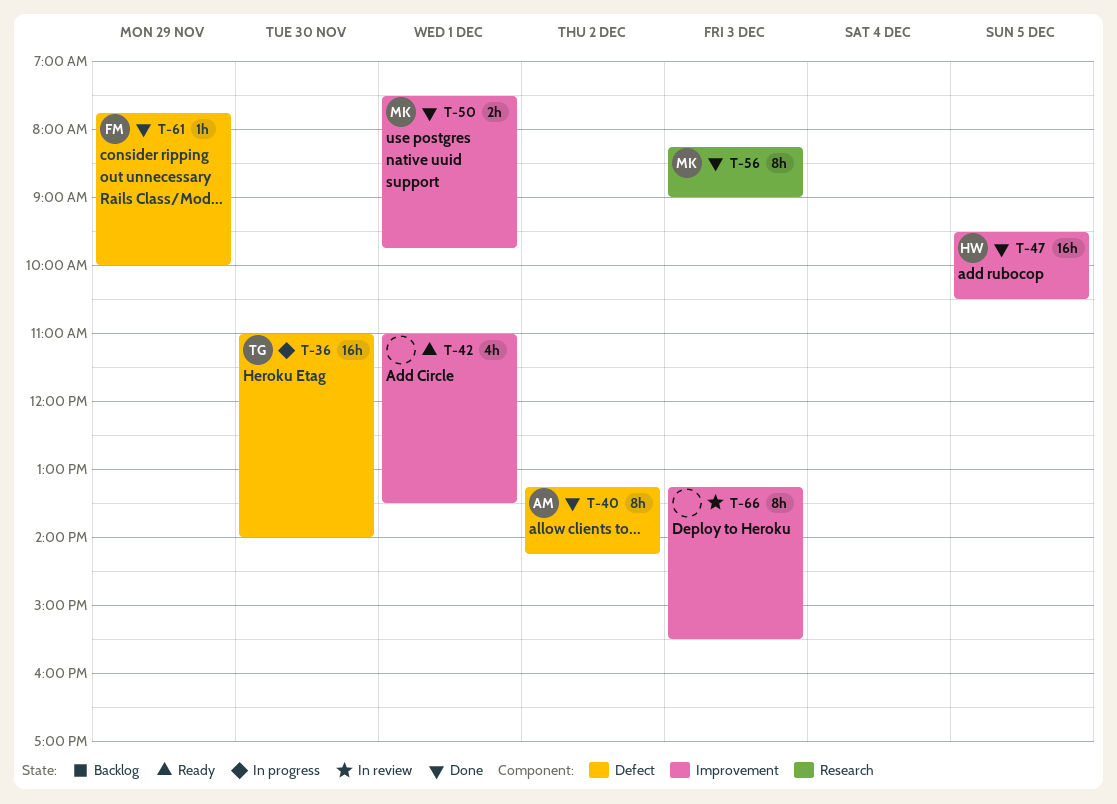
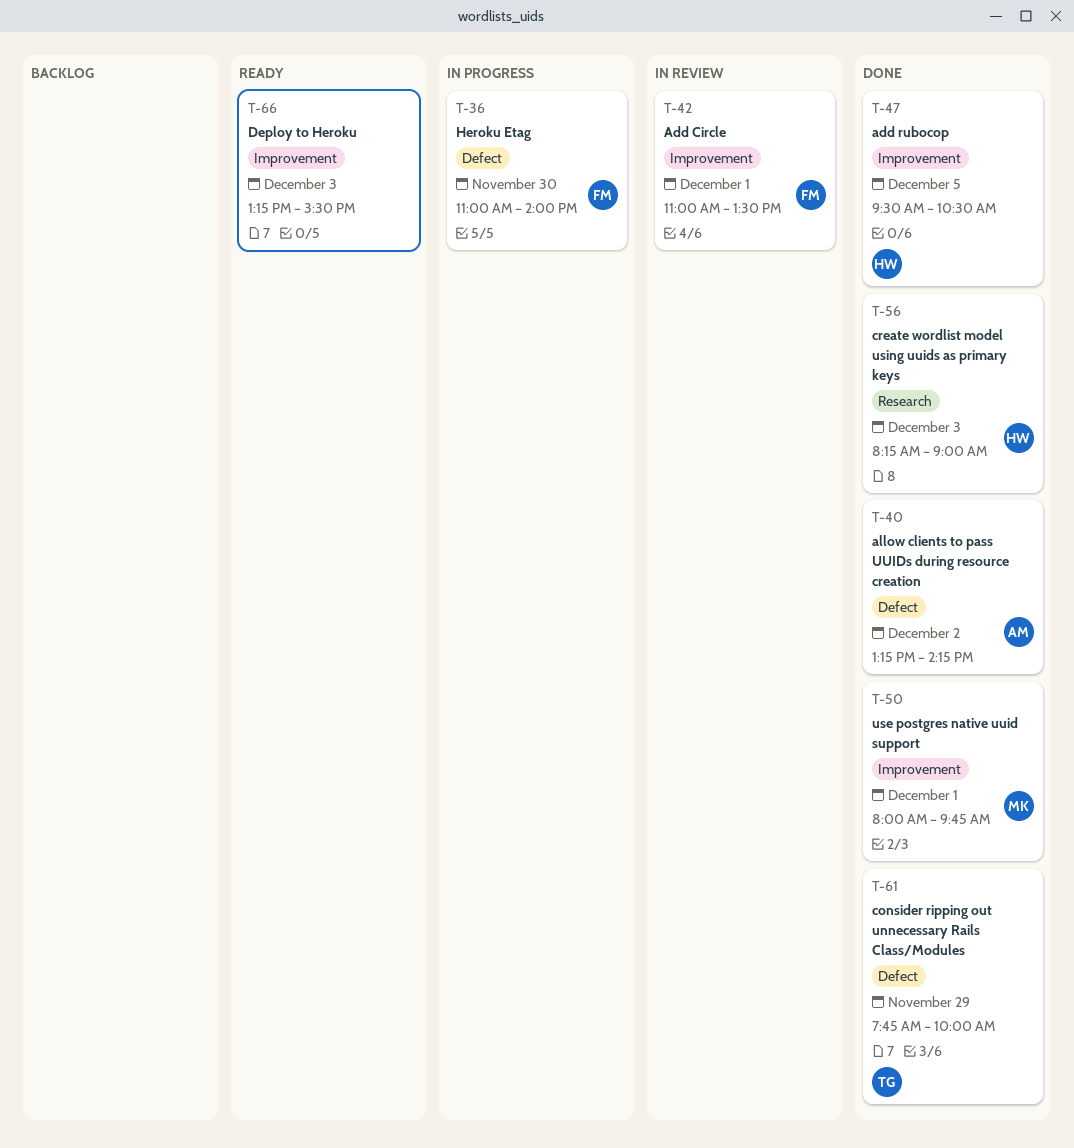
T-36, owner: TG -> FM
T-42, status: Ready -> In review
T-42, owner: none -> FM
T-50, begins: 07:30 -> 08:00
T-56, owner: MK -> HW
T-61, owner: FM -> TG
T-66, status: In review -> Ready

